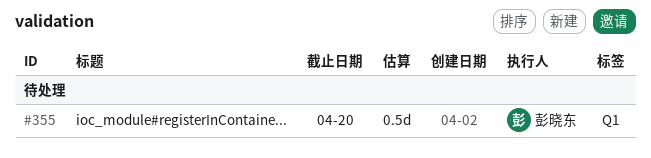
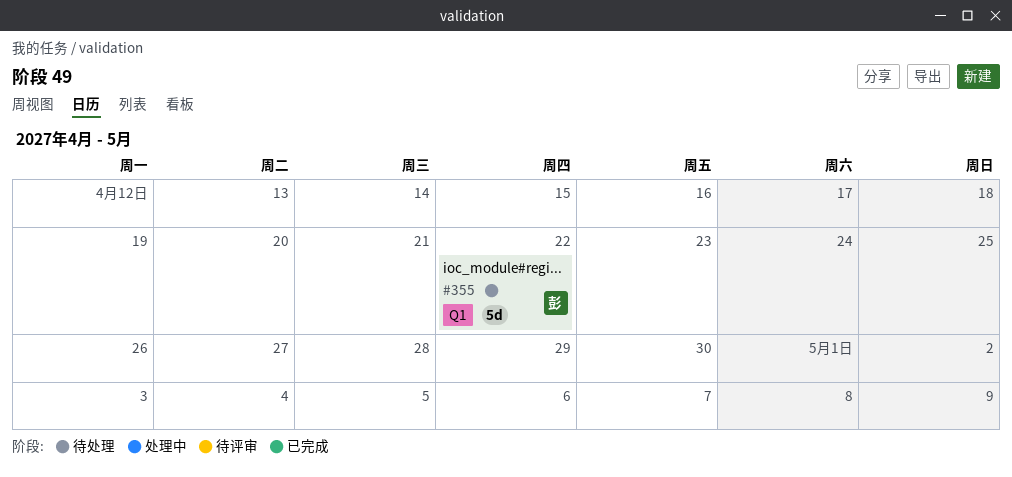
#355, estimate: 0.5d -> 5d
#355, due: Apr 20 -> Apr 22

